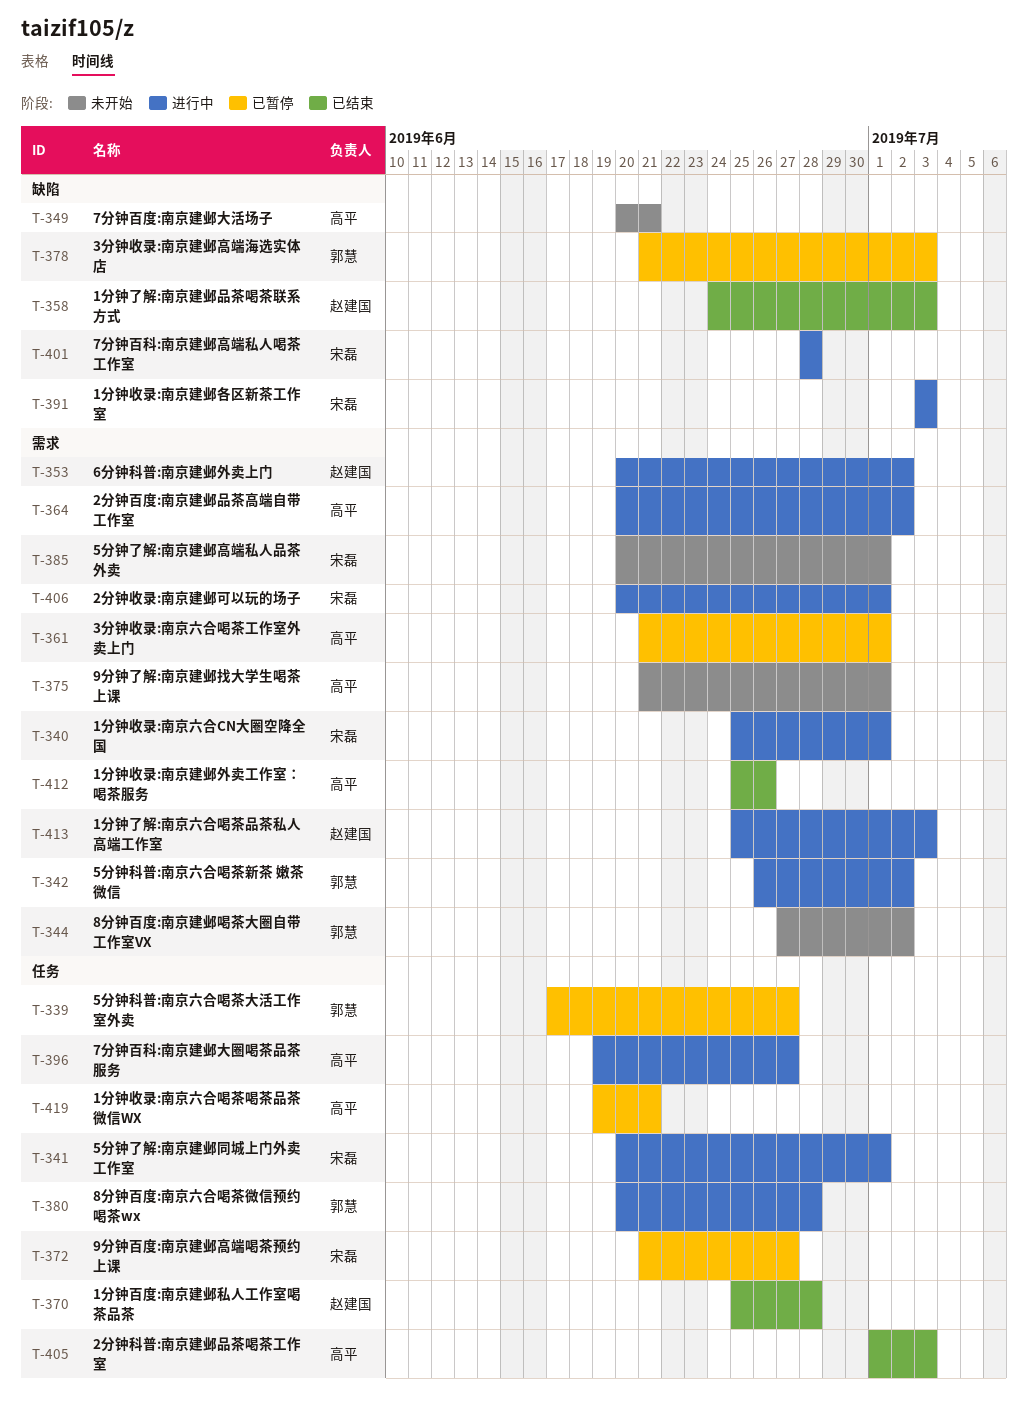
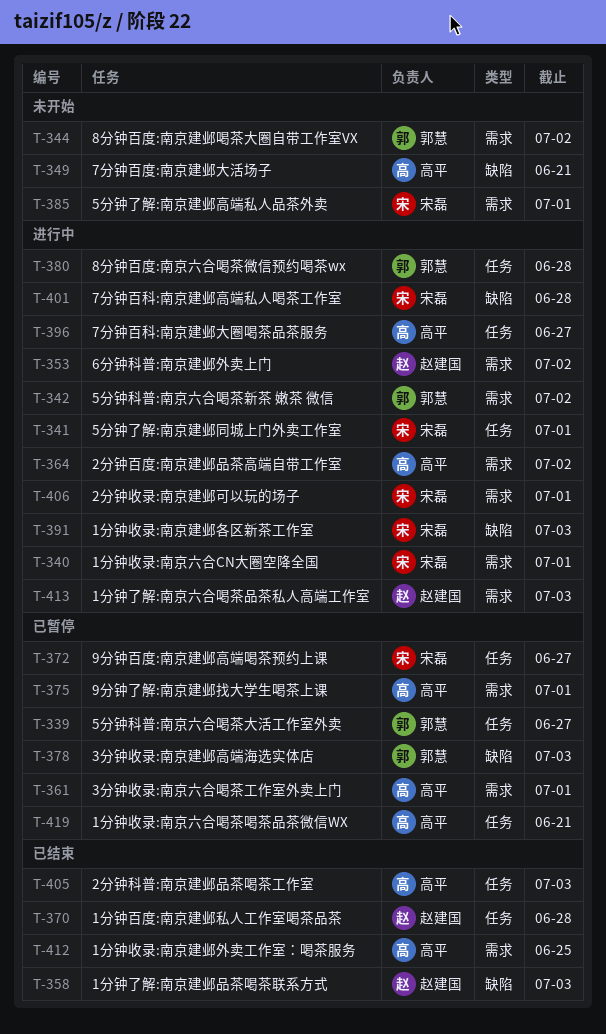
T-375, status: 未开始 -> 已暂停
T-412, due: Jun 26 -> Jun 25

